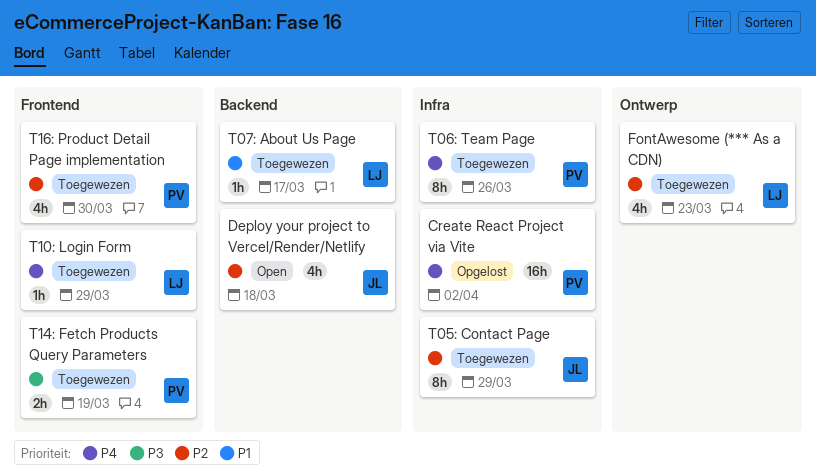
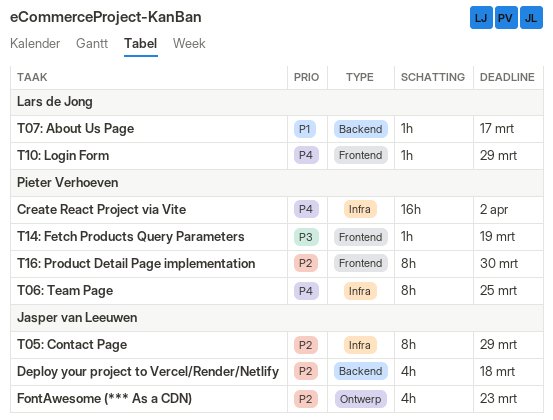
FontAwesome (*** As a CDN), owner: Lars de Jong -> Jasper van Leeuwen
T06: Team Page, due: Mar 26 -> Mar 25
T14: Fetch Products Query Parameters, estimate: 2h -> 1h
T16: Product Detail Page implementation, estimate: 4h -> 8h

